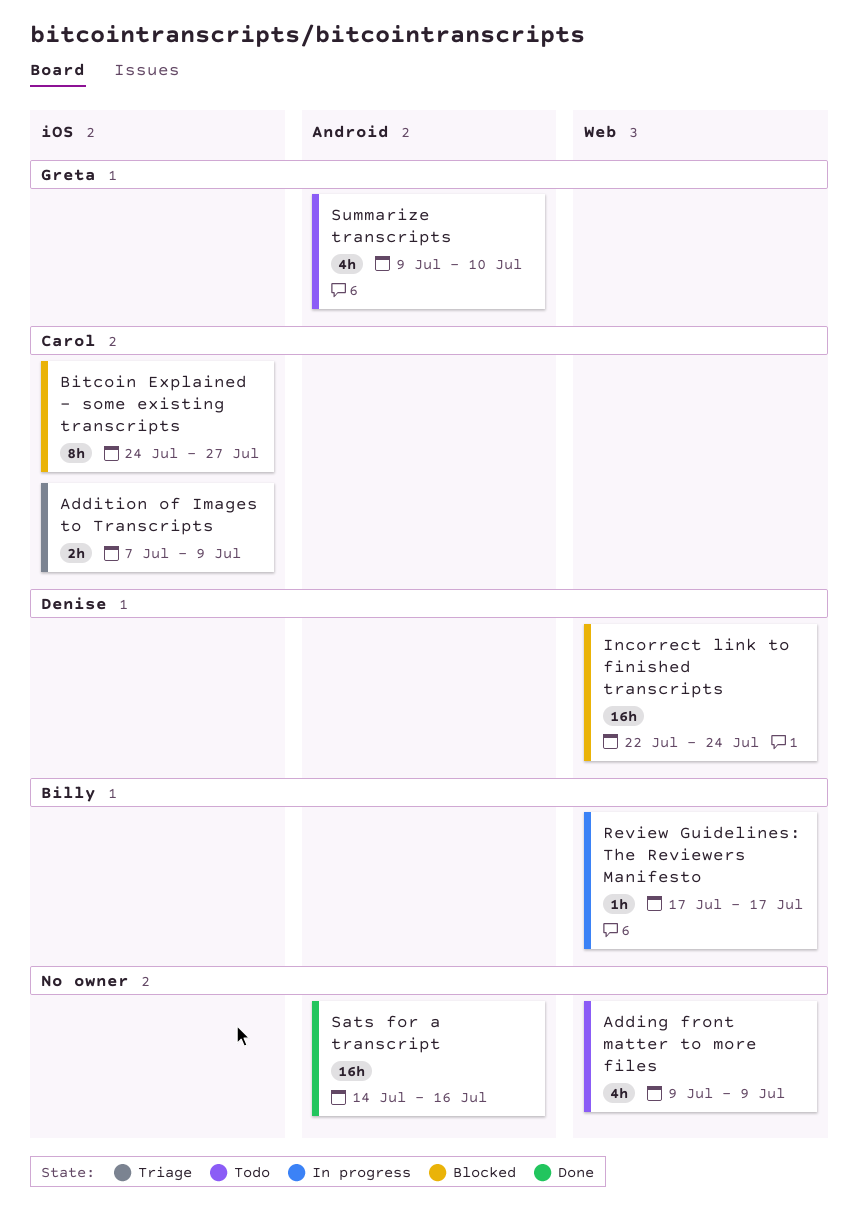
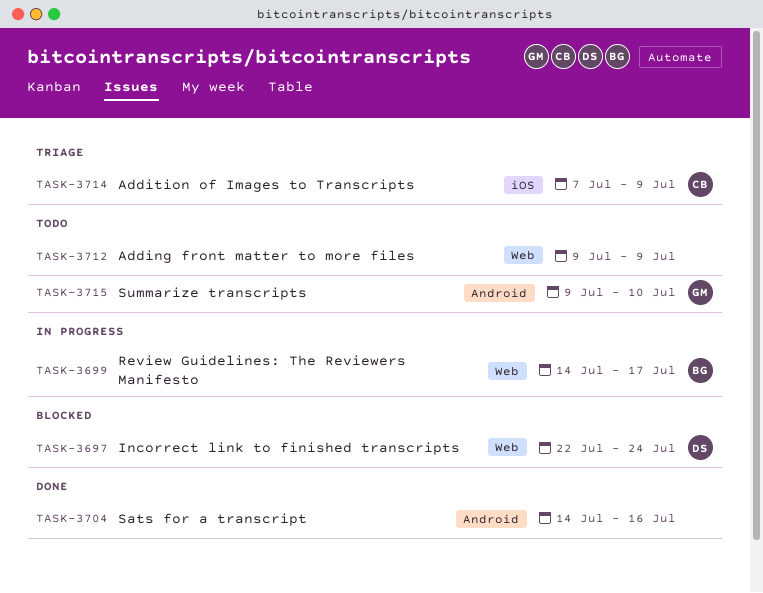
Bitcoin Explained - some existing transcripts: present -> none
Review Guidelines: The Reviewers Manifesto, start: Jul 17 -> Jul 14

